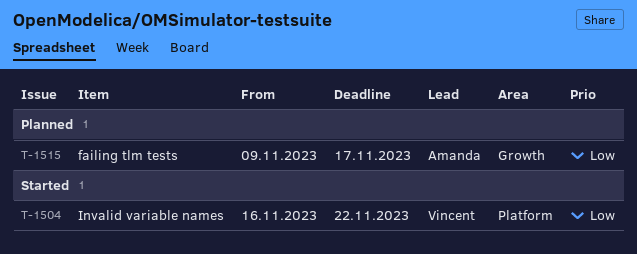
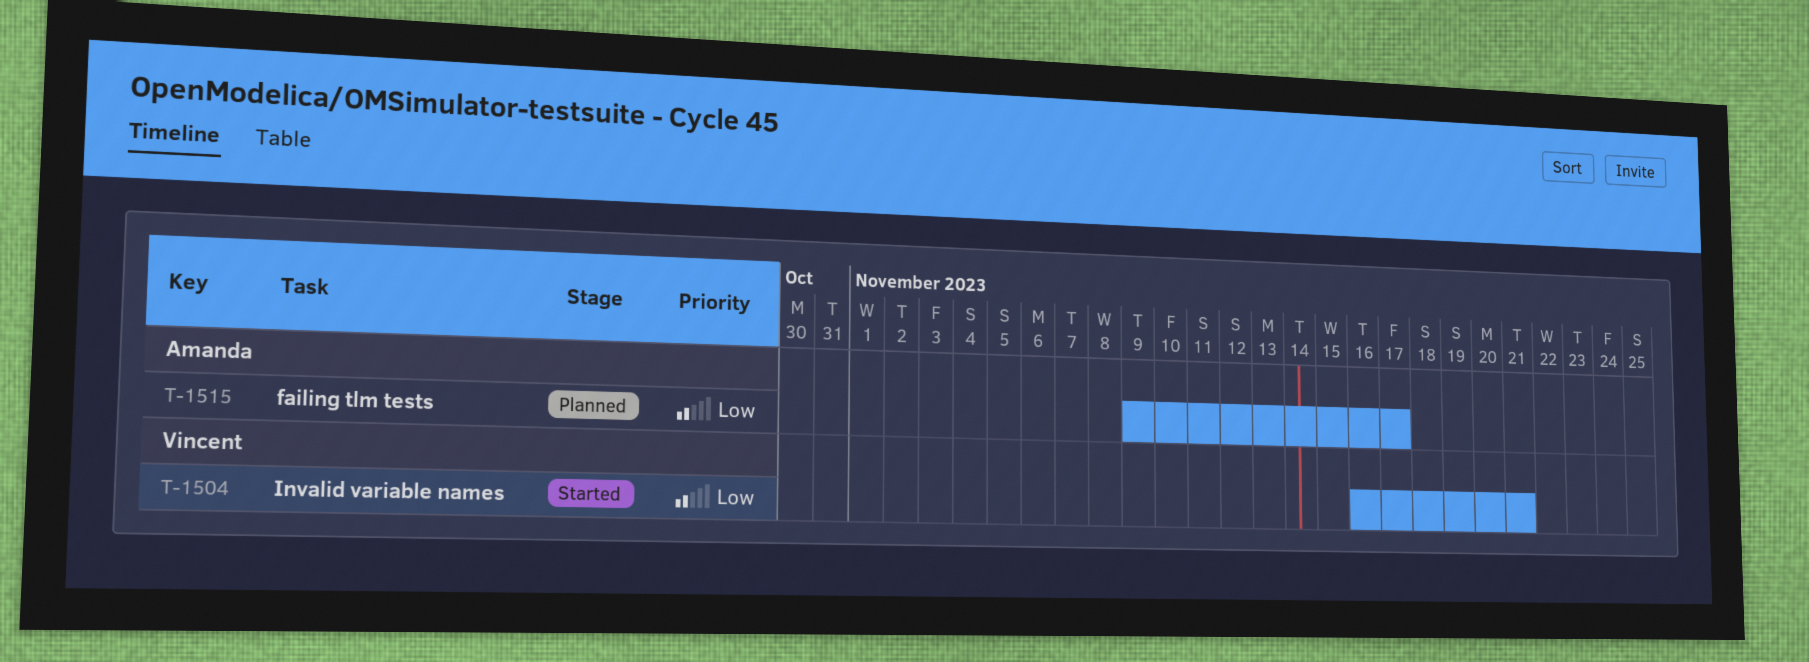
T-1504, due: Nov 22 -> Nov 21

